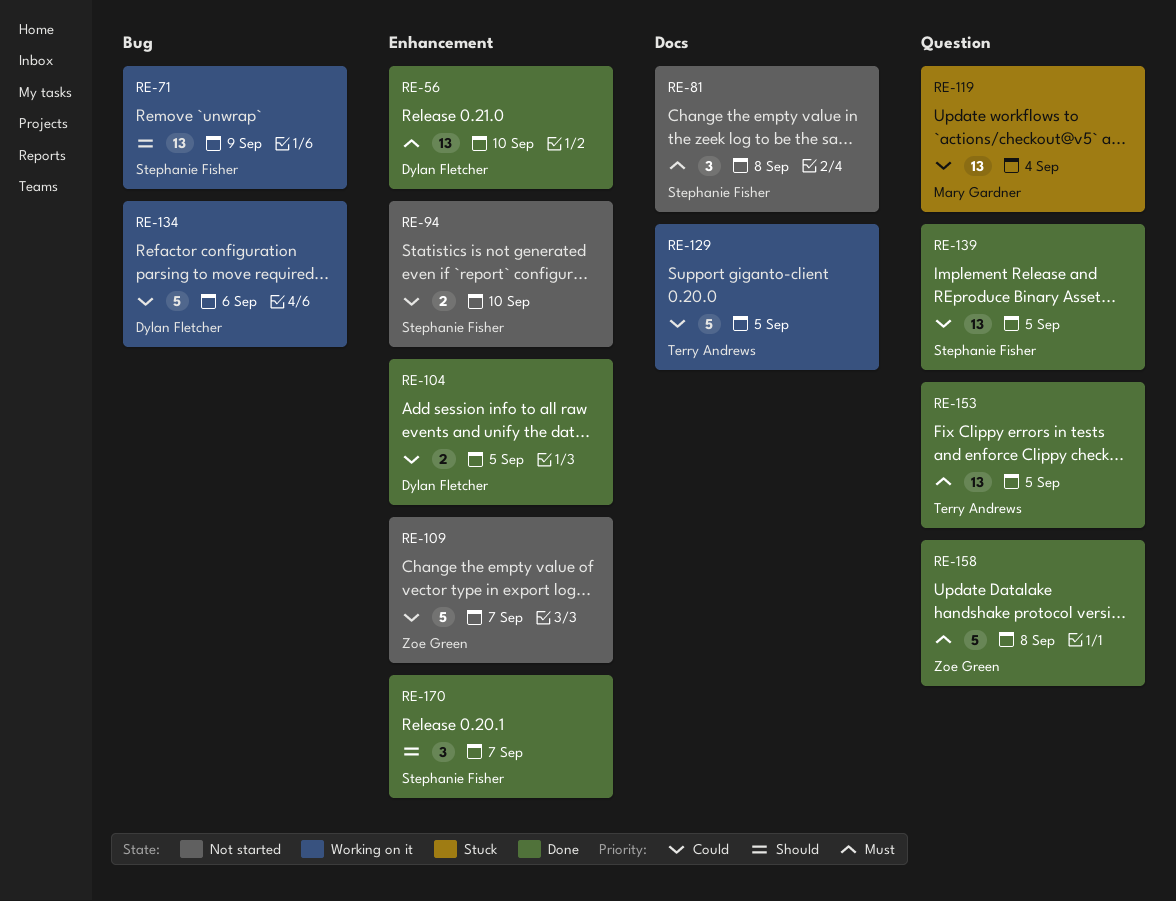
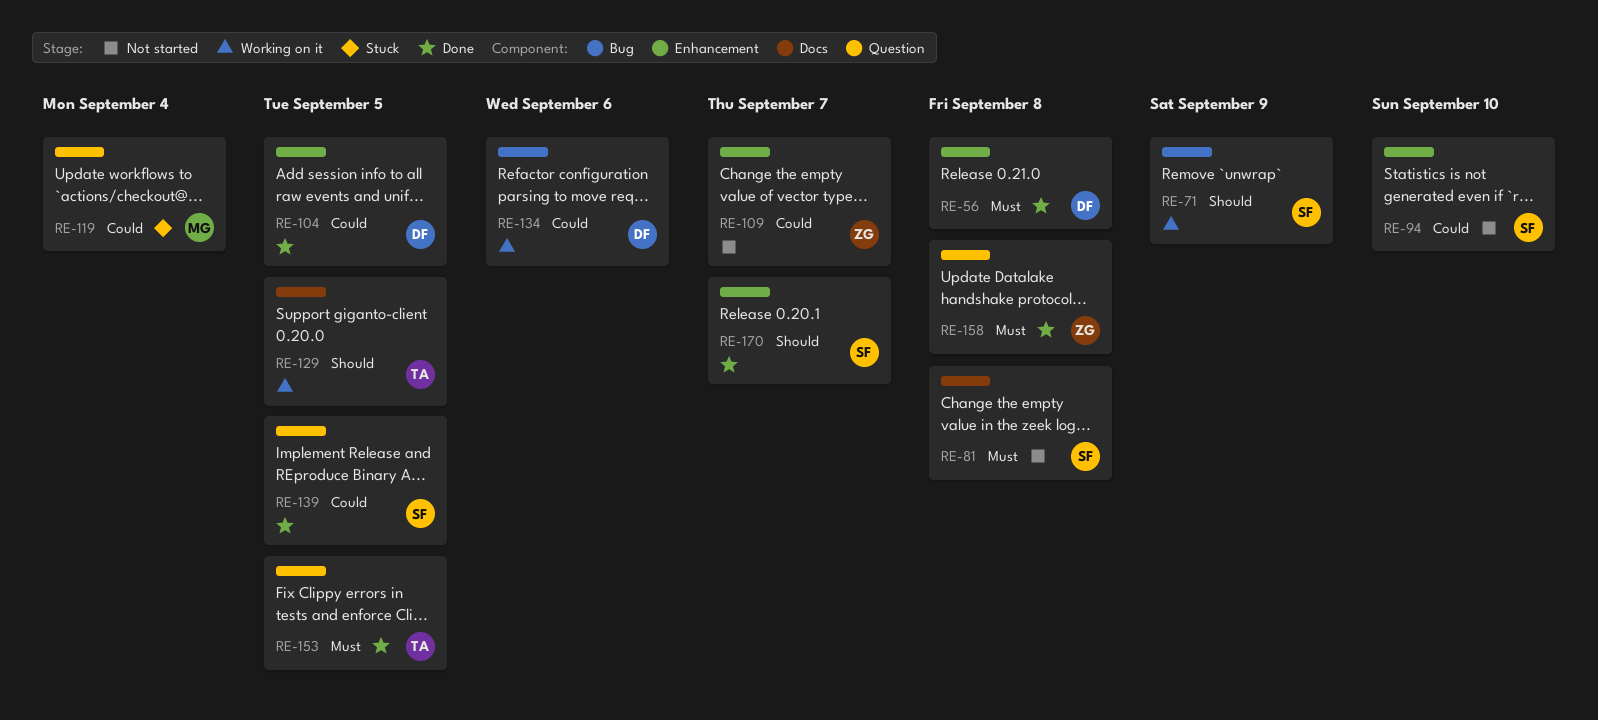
RE-56, due: Sep 10 -> Sep 8
RE-129, priority: Could -> Should

